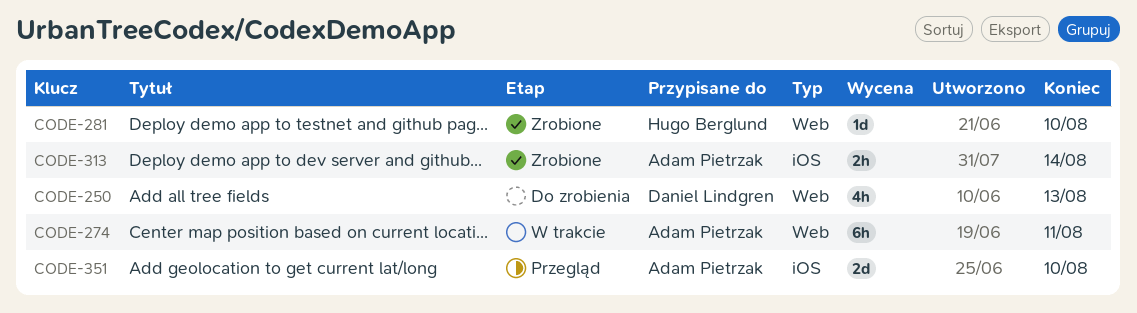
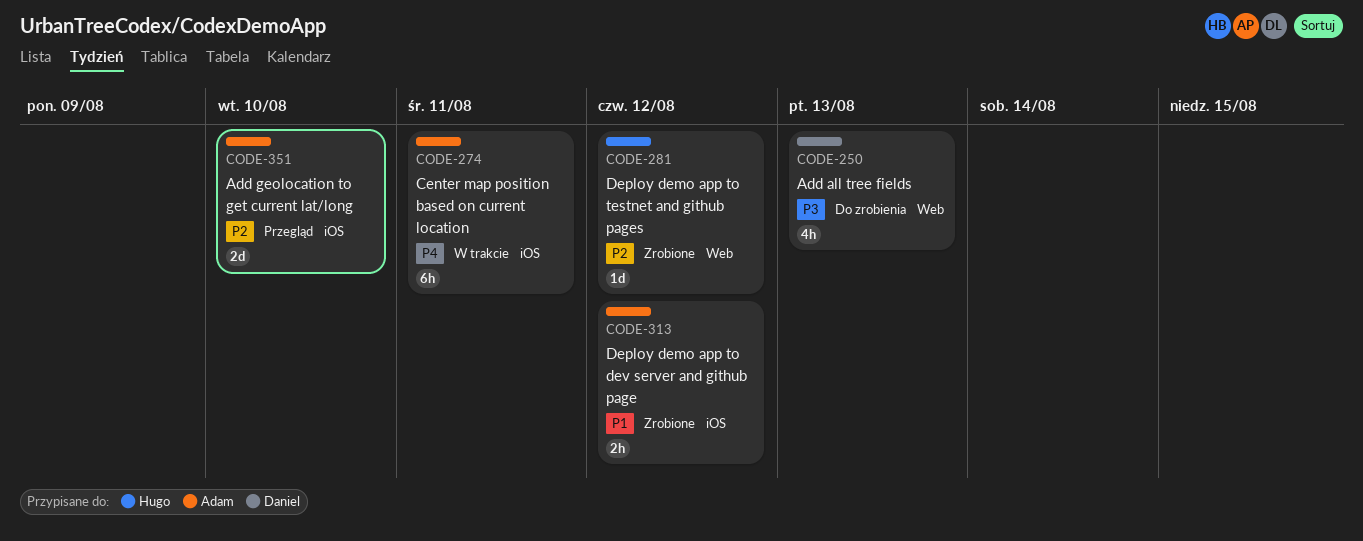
CODE-274, label: Web -> iOS
CODE-281, due: Aug 10 -> Aug 12
CODE-313, due: Aug 14 -> Aug 12

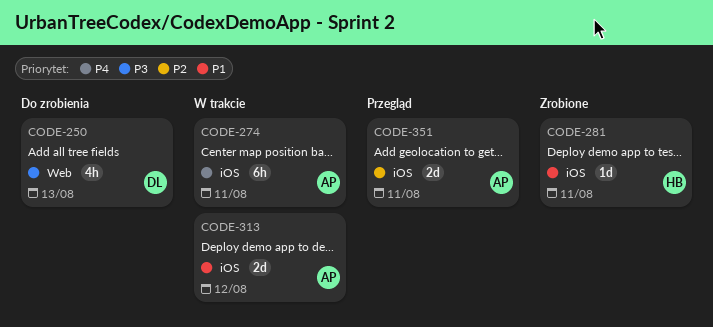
CODE-281, priority: P2 -> P1
CODE-281, label: Web -> iOS
CODE-281, due: Aug 12 -> Aug 11
CODE-313, status: Zrobione -> W trakcie
CODE-313, estimate: 2h -> 2d
CODE-351, due: Aug 10 -> Aug 11

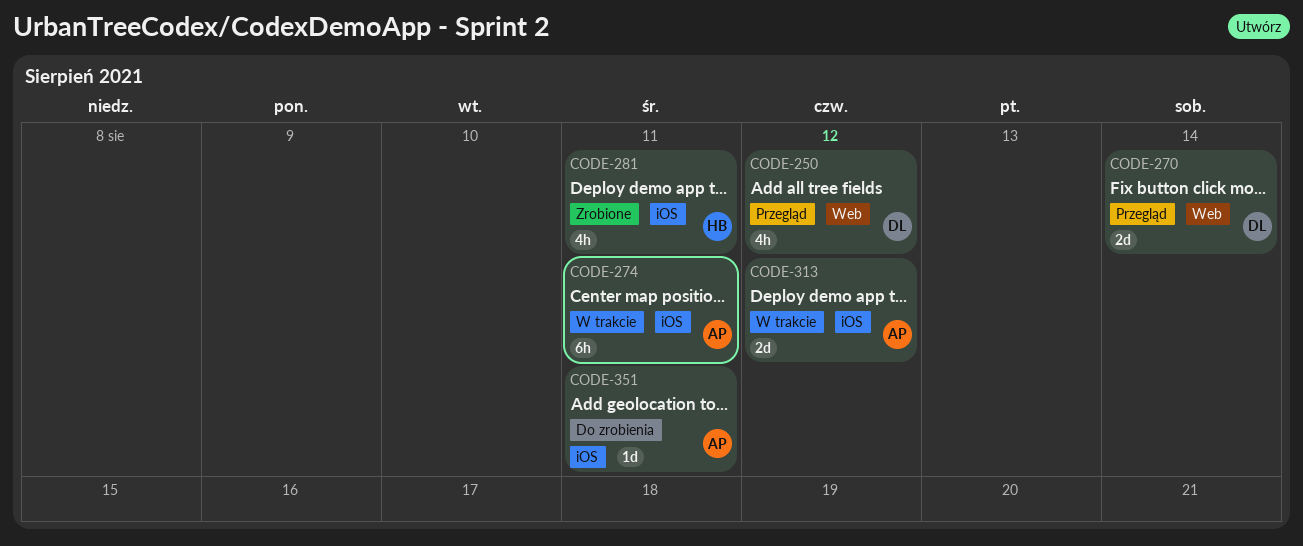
CODE-250, status: Do zrobienia -> Przegląd
CODE-250, due: Aug 13 -> Aug 12
CODE-270: none -> present
CODE-281, estimate: 1d -> 4h
CODE-351, status: Przegląd -> Do zrobienia
CODE-351, estimate: 2d -> 1d

